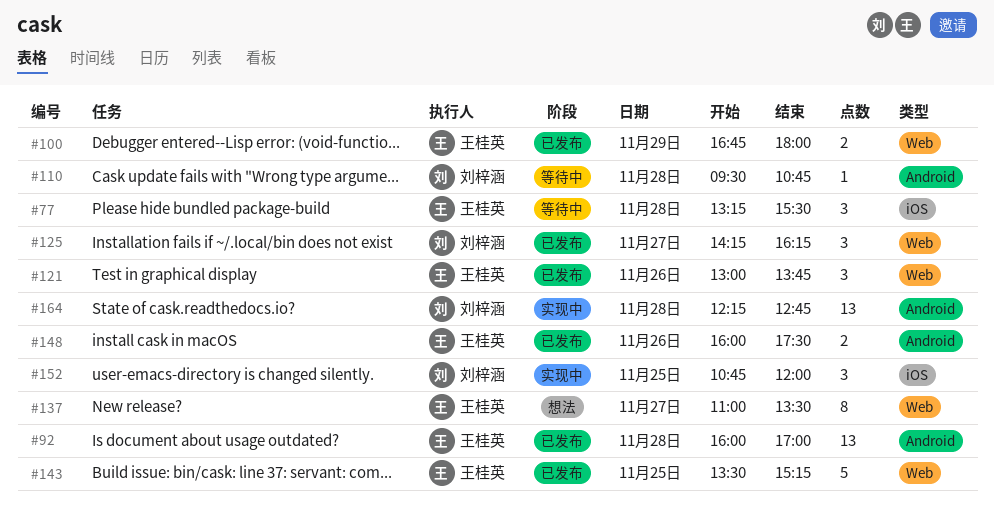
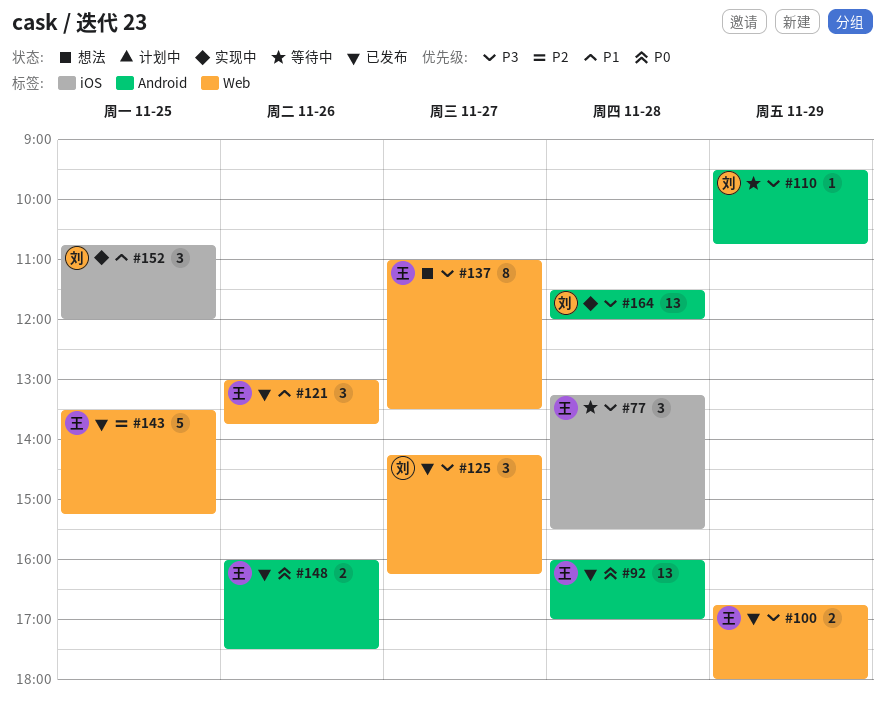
#110, day: Nov 28 -> Nov 29
#164, begins: 12:15 -> 11:30
#164, ends: 12:45 -> 12:00

